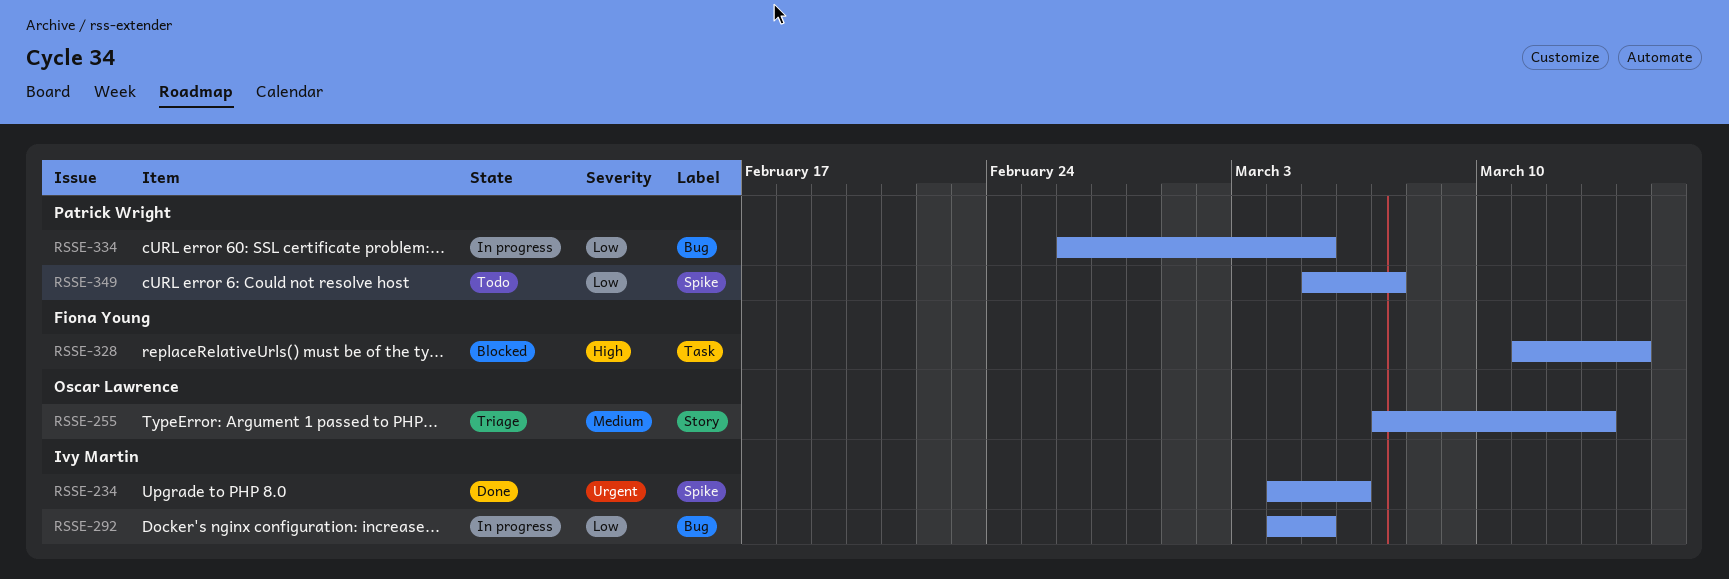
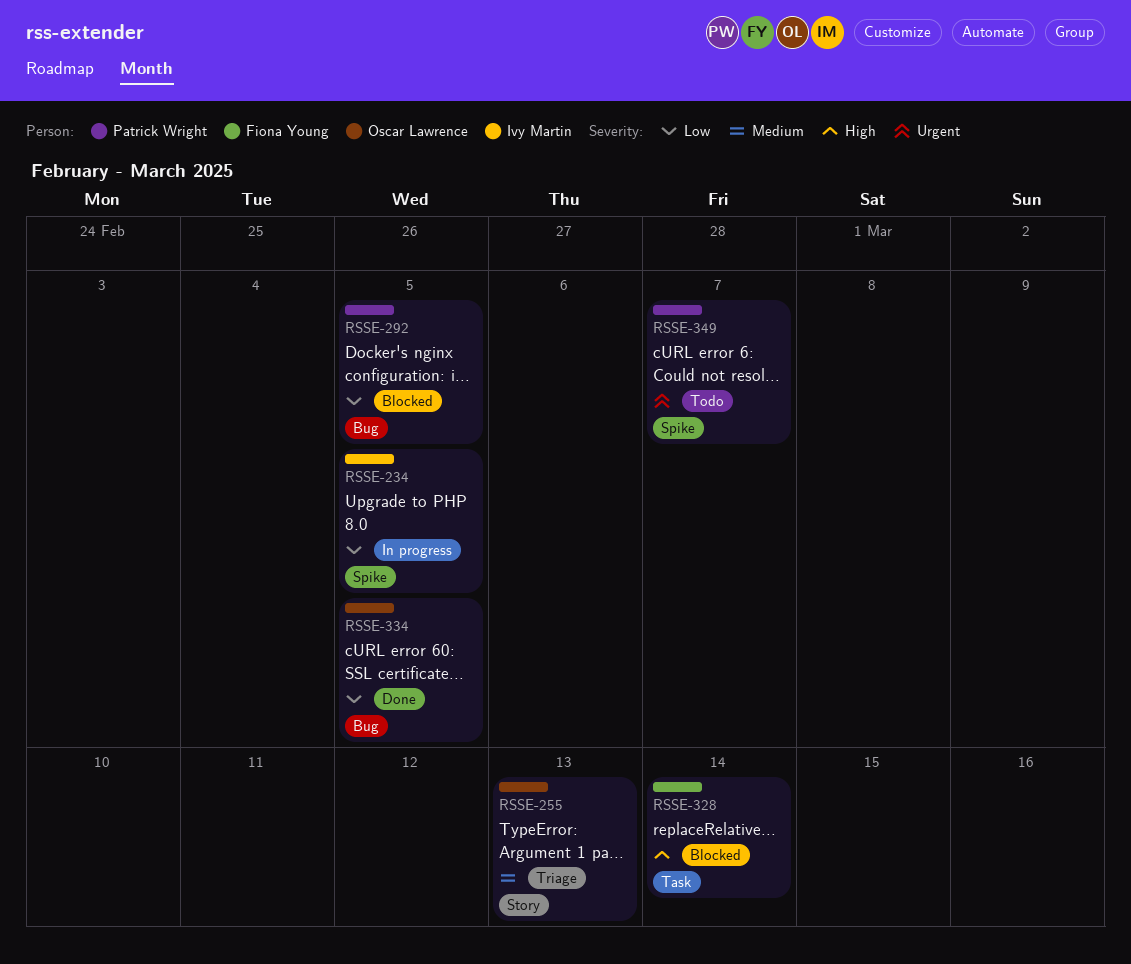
RSSE-234, status: Done -> In progress
RSSE-234, priority: Urgent -> Low
RSSE-234, due: Mar 6 -> Mar 5
RSSE-292, status: In progress -> Blocked
RSSE-292, owner: Ivy Martin -> Patrick Wright
RSSE-334, status: In progress -> Done
RSSE-334, owner: Patrick Wright -> Oscar Lawrence
RSSE-349, priority: Low -> Urgent

